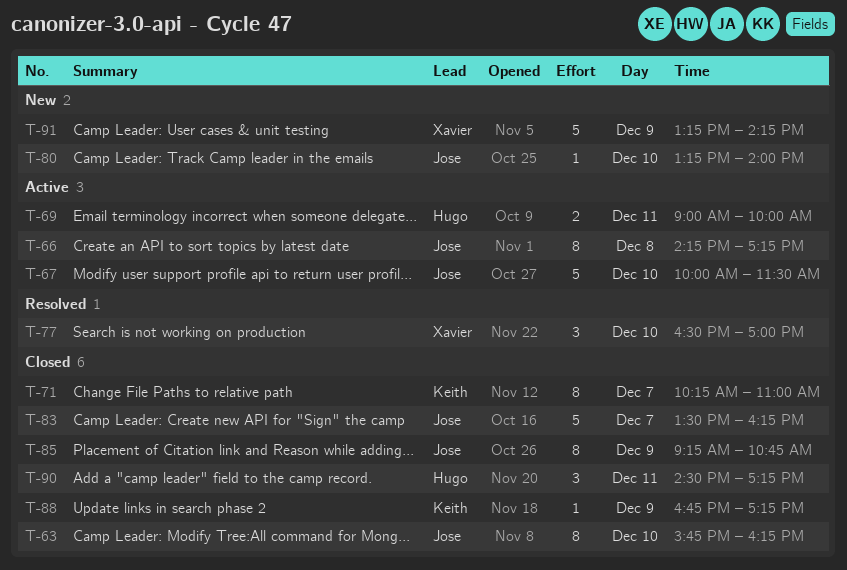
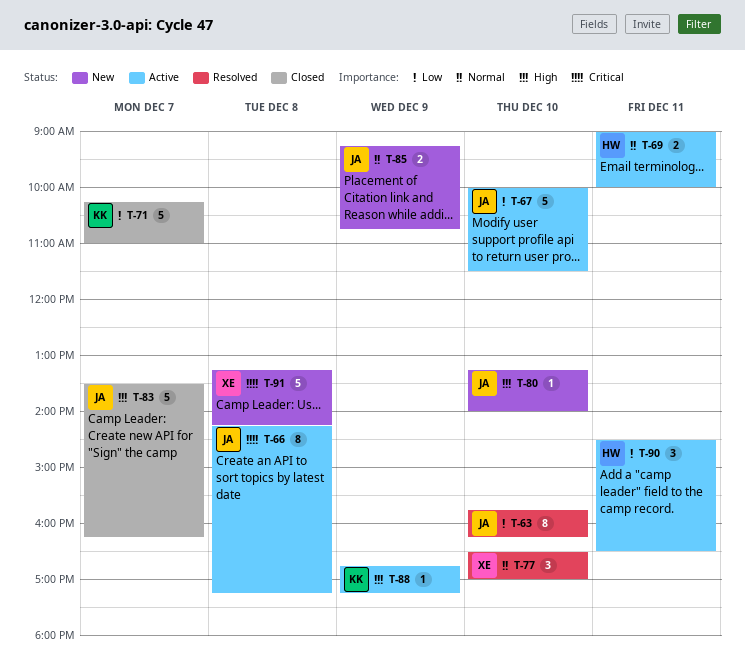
T-63, status: Closed -> Resolved
T-71, estimate: 8 -> 5
T-85, status: Closed -> New
T-85, estimate: 8 -> 2
T-88, status: Closed -> Active
T-90, status: Closed -> Active
T-90, ends: 17:15 -> 16:30
T-91, day: Dec 9 -> Dec 8

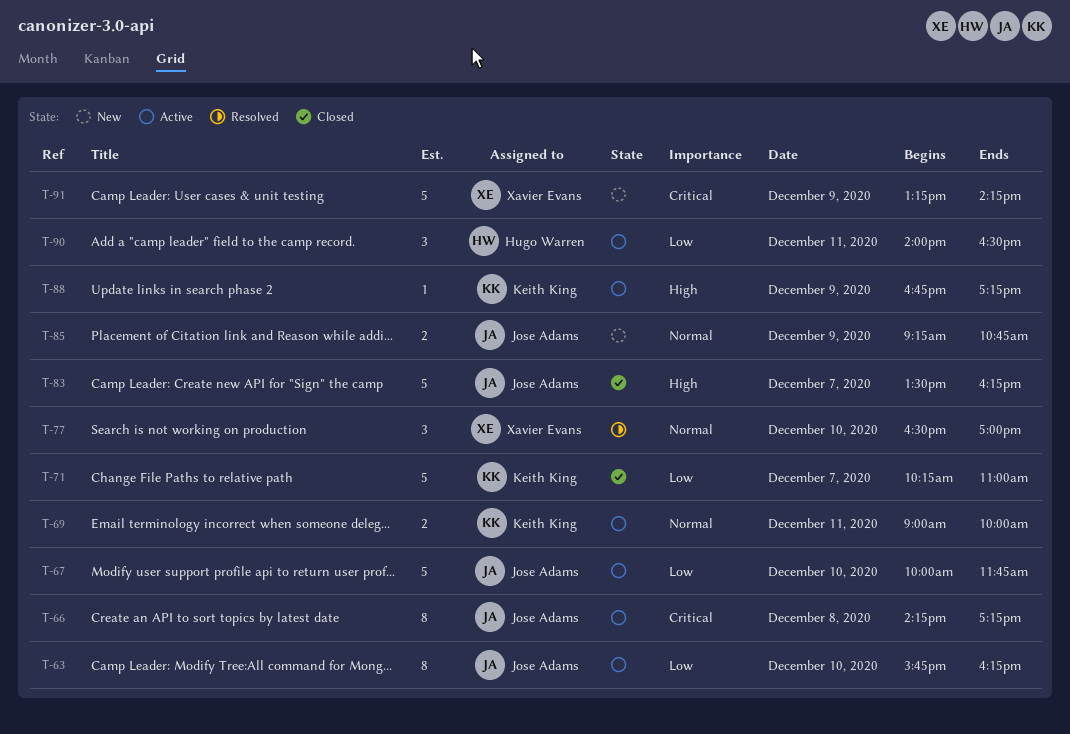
T-63, status: Resolved -> Active
T-67, ends: 11:30 -> 11:45
T-69, owner: Hugo Warren -> Keith King
T-80: present -> none
T-90, begins: 14:30 -> 14:00
T-91, day: Dec 8 -> Dec 9

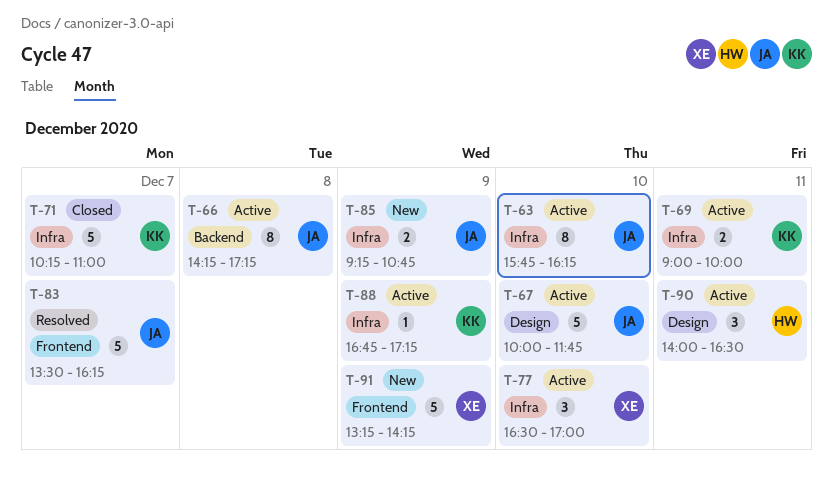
T-77, status: Resolved -> Active
T-83, status: Closed -> Resolved

